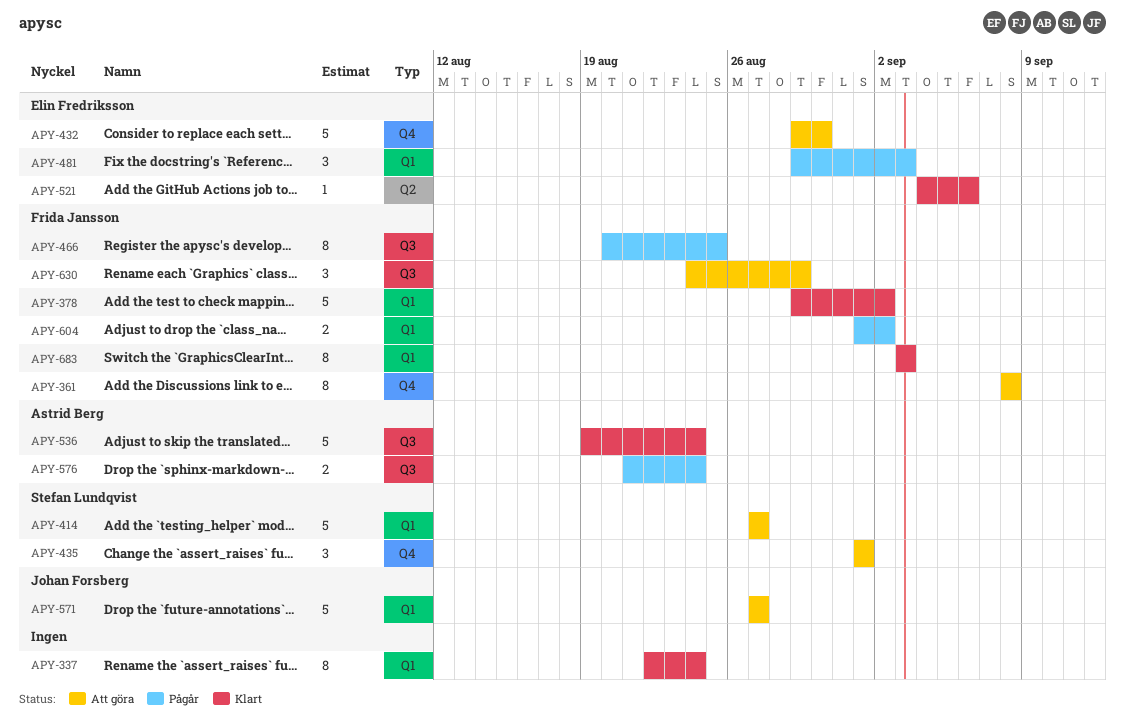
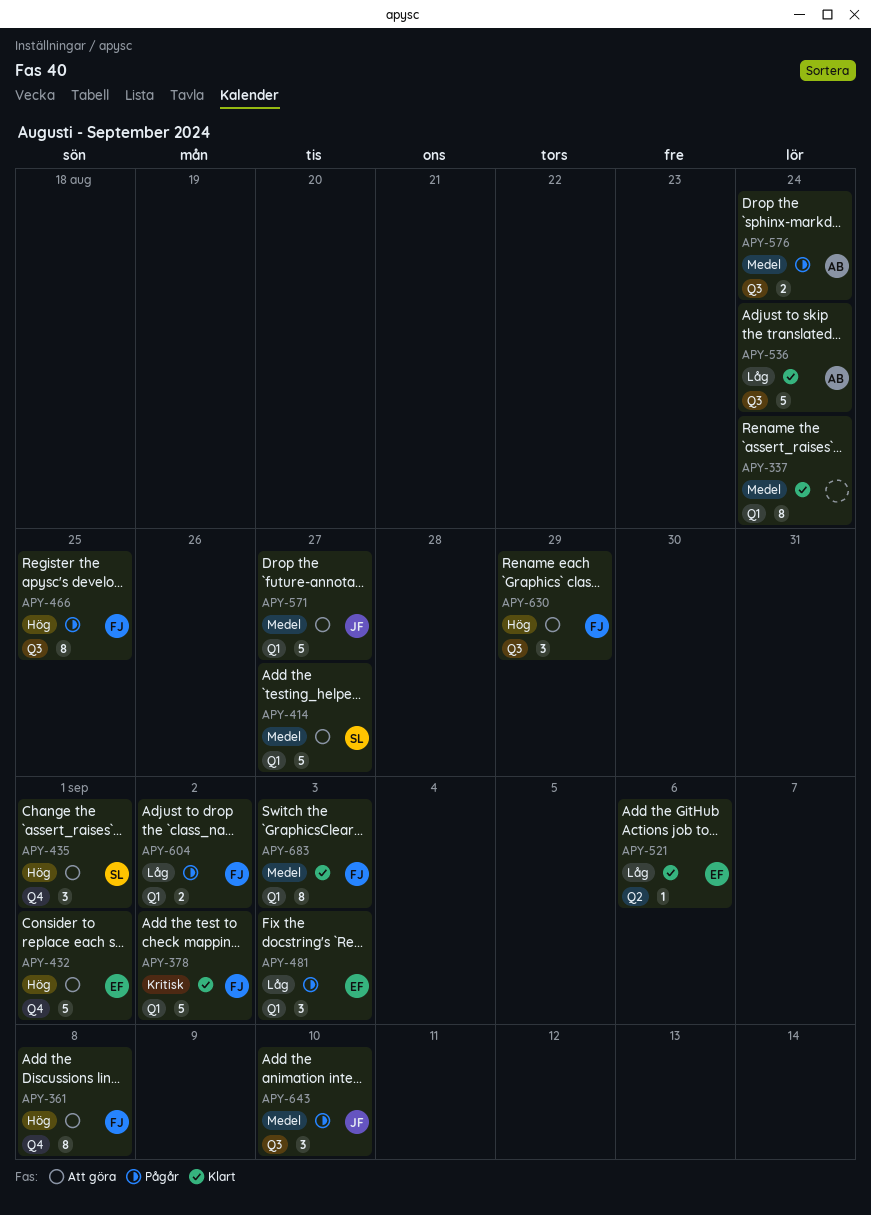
APY-432, due: Aug 30 -> Sep 1
APY-643: none -> present

